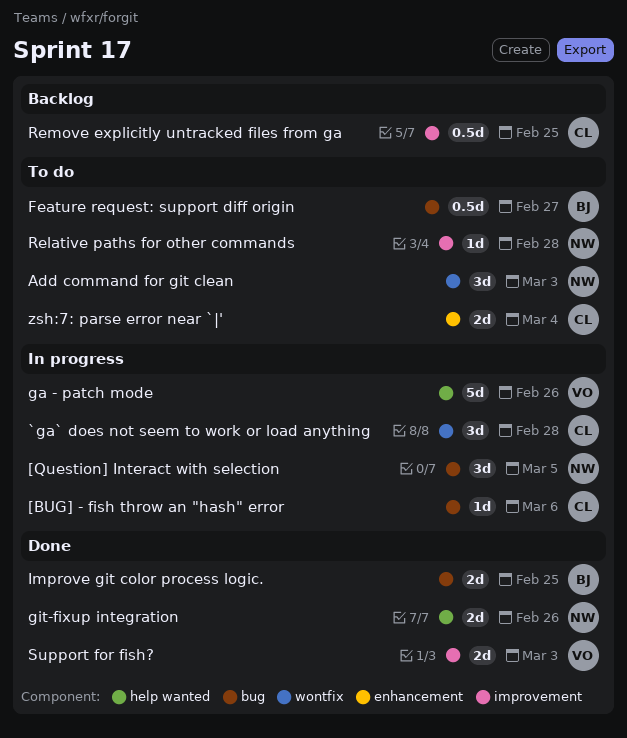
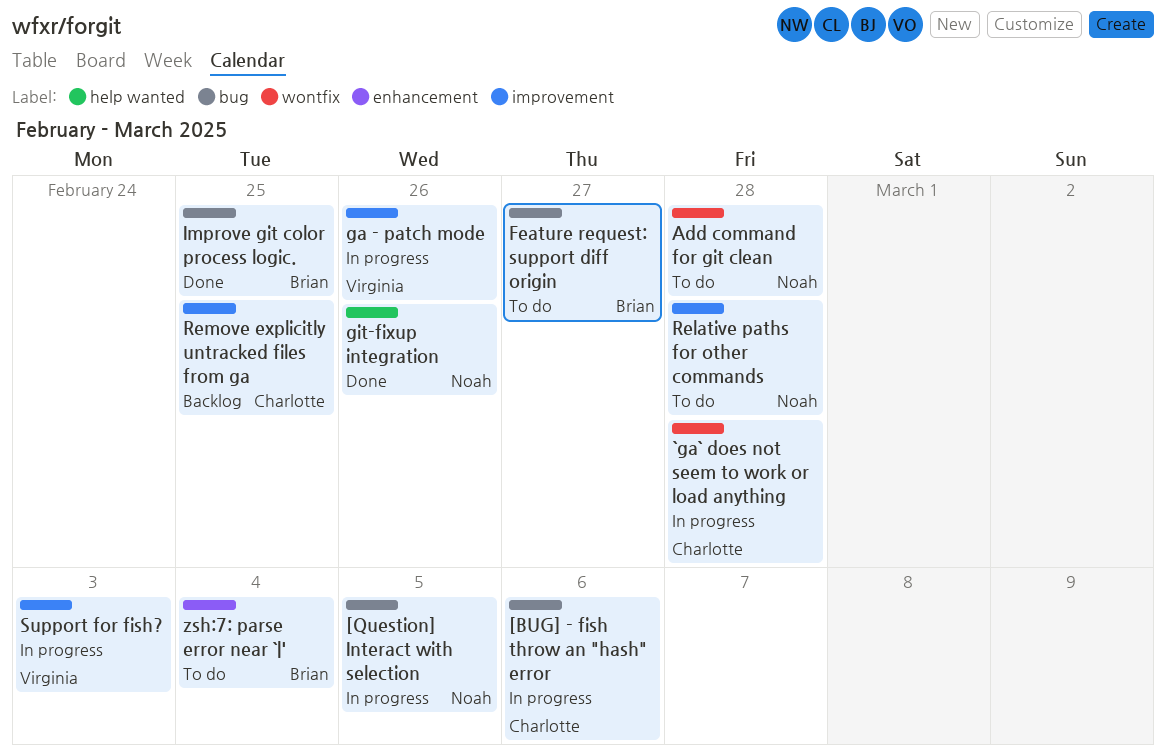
Add command for git clean, due: Mar 3 -> Feb 28
ga - patch mode, label: help wanted -> improvement
Support for fish?, status: Done -> In progress
zsh:7: parse error near `|', owner: Charlotte -> Brian

